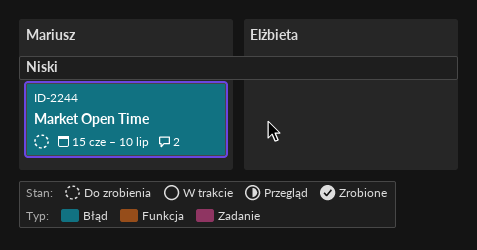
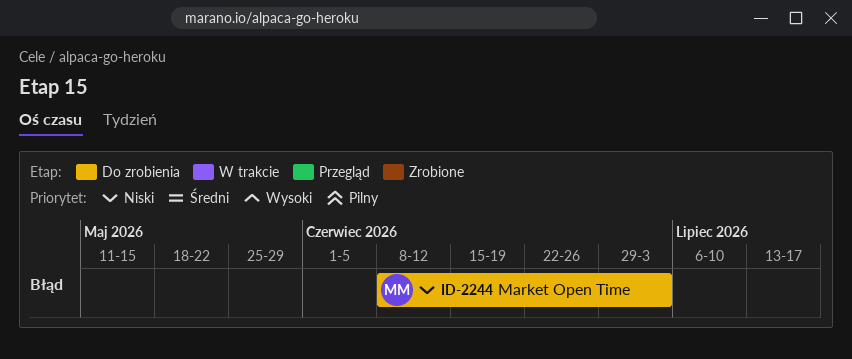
ID-2244, start: Jun 15 -> Jun 8
ID-2244, due: Jul 10 -> Jul 3

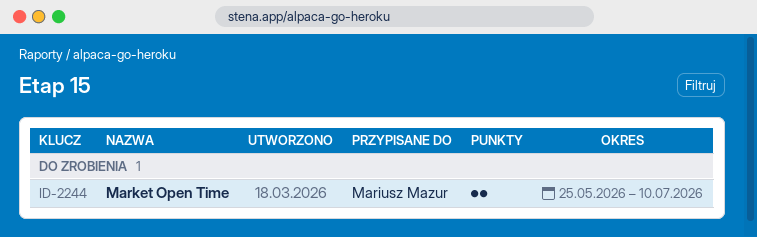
ID-2244, start: Jun 8 -> May 25
ID-2244, due: Jul 3 -> Jul 10

